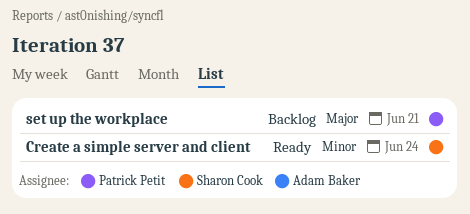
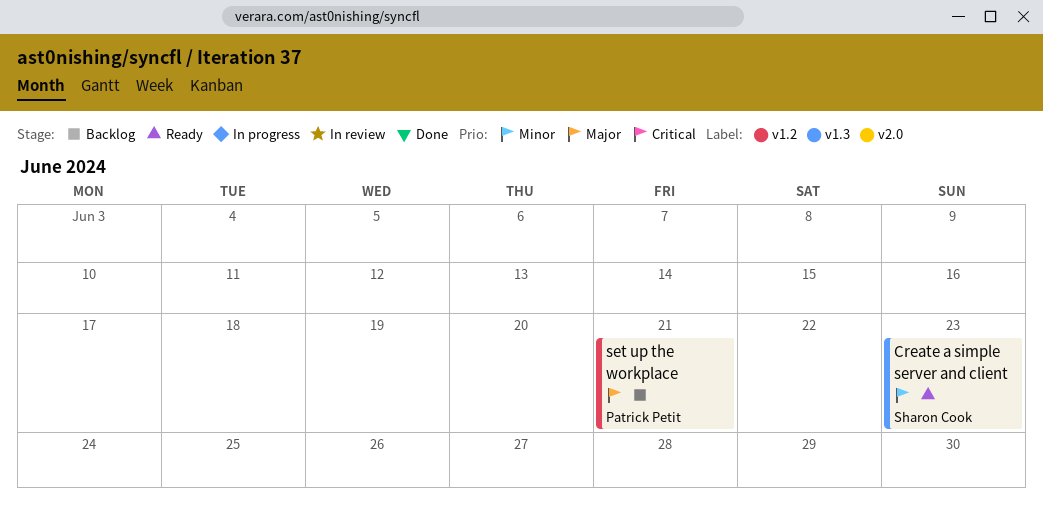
Create a simple server and client, due: Jun 24 -> Jun 23

